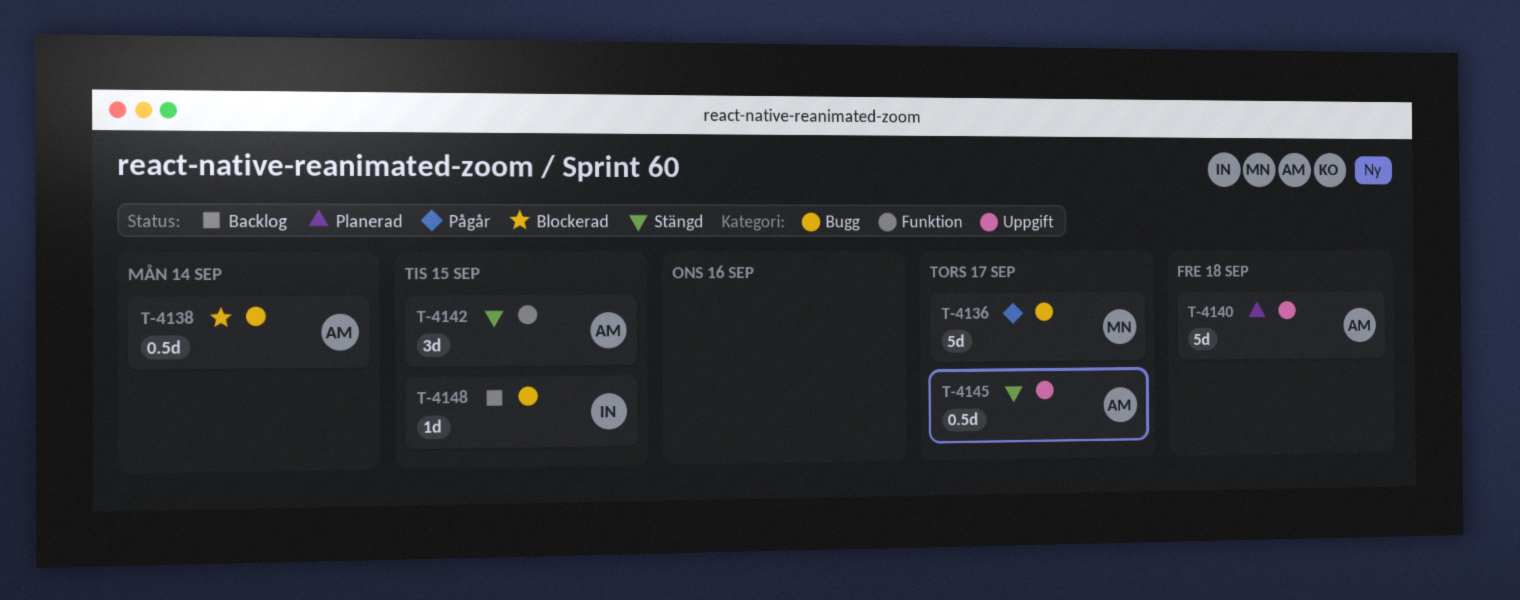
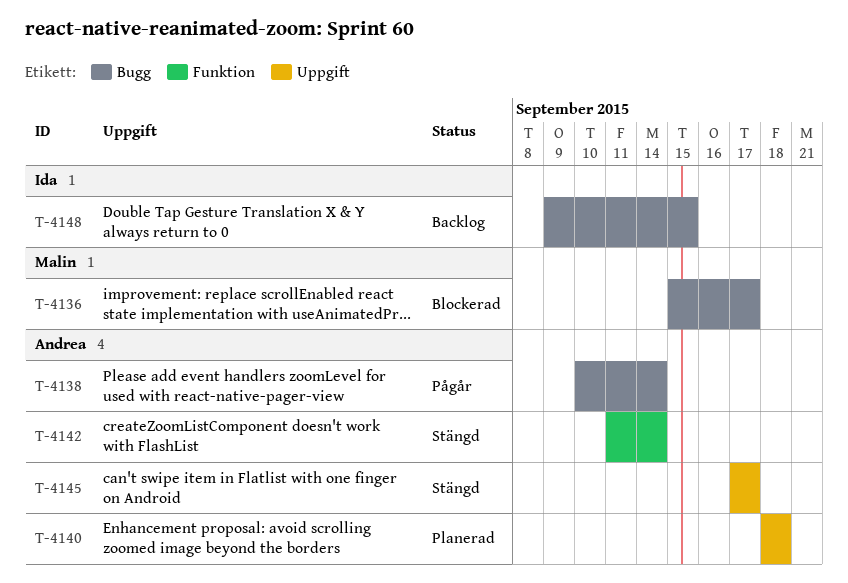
T-4136, status: Pågår -> Blockerad
T-4138, status: Blockerad -> Pågår
T-4142, due: Sep 15 -> Sep 14

